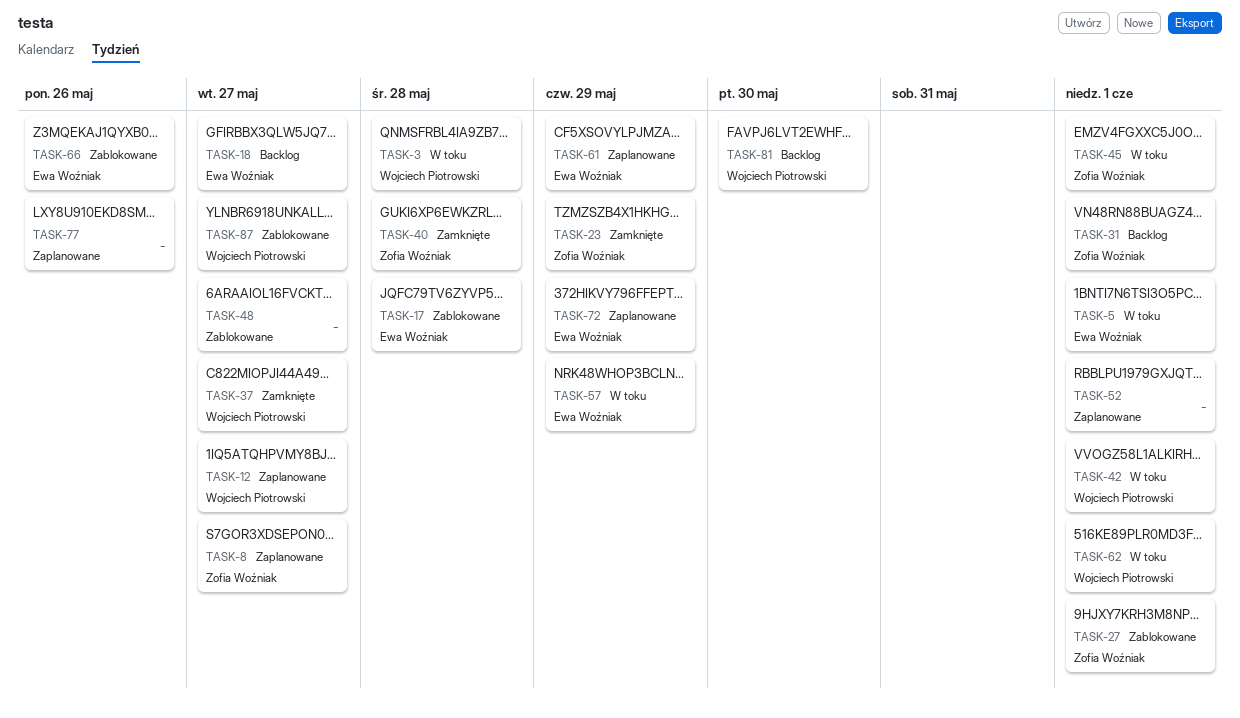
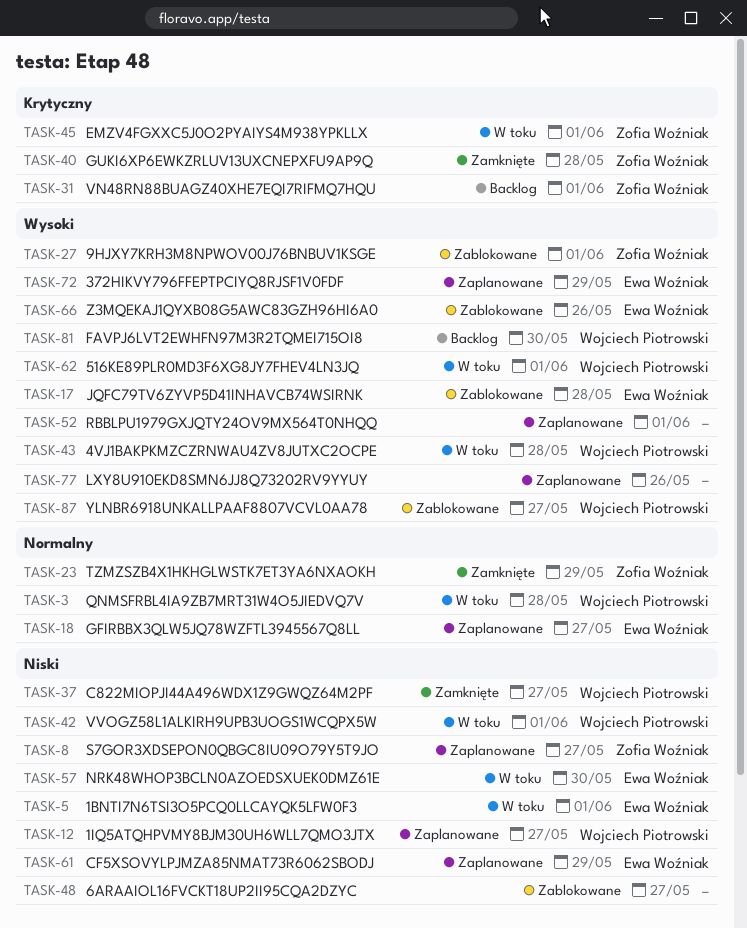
TASK-18, status: Backlog -> Zaplanowane
TASK-43: none -> present
TASK-57, due: May 29 -> May 30

